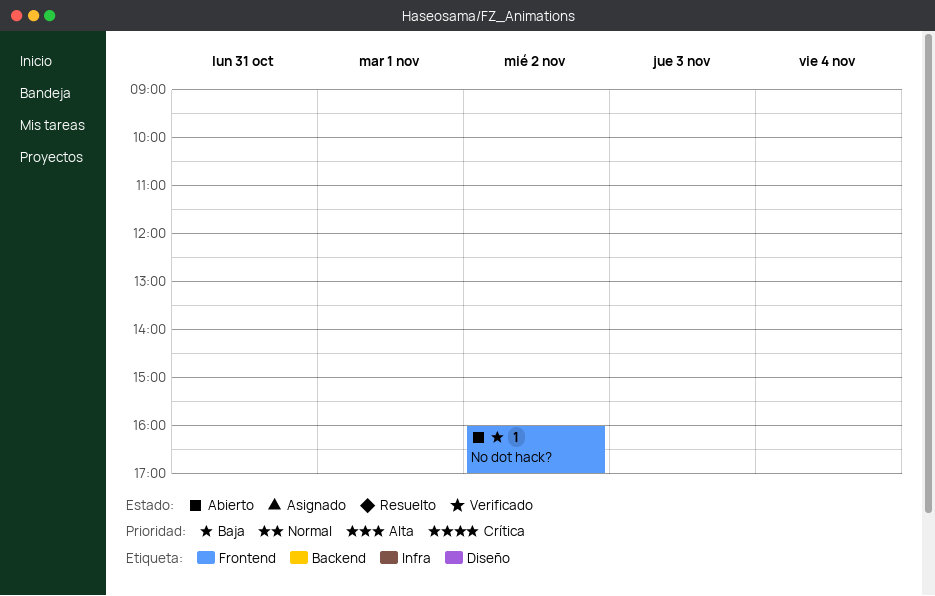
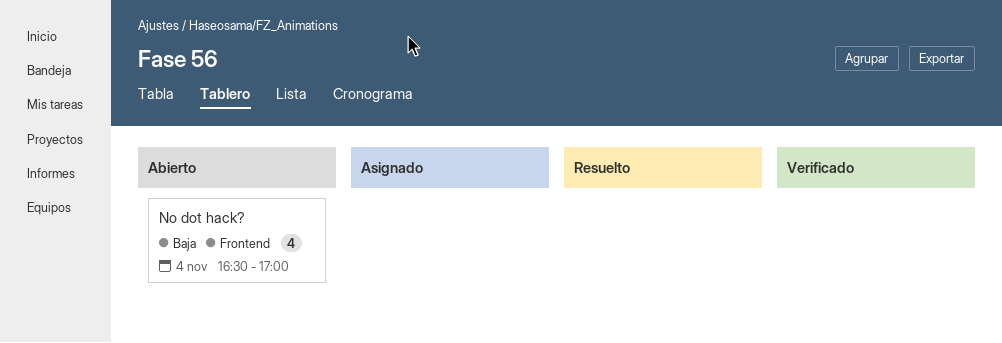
No dot hack?, estimate: 1 -> 4
No dot hack?, day: Nov 2 -> Nov 4
No dot hack?, begins: 16:00 -> 16:30

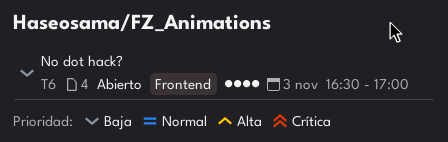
No dot hack?, day: Nov 4 -> Nov 3

